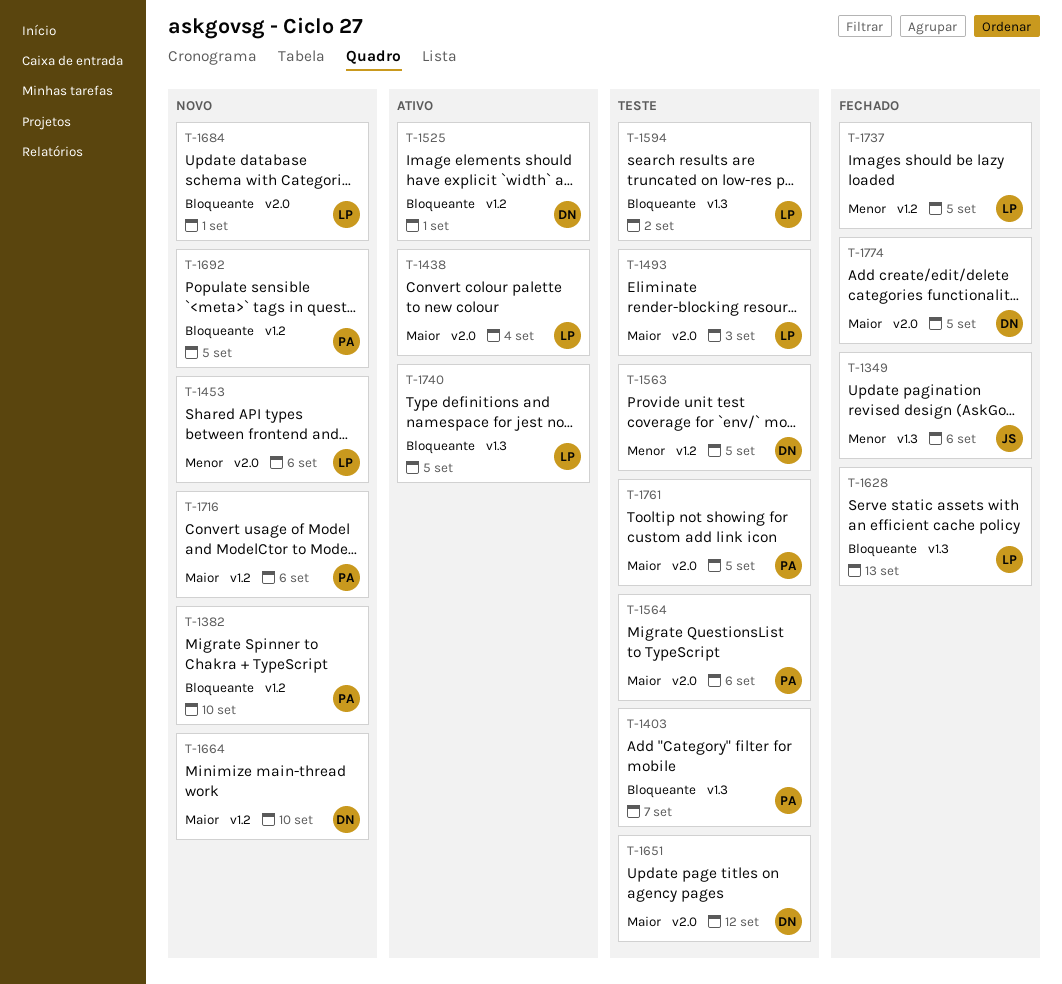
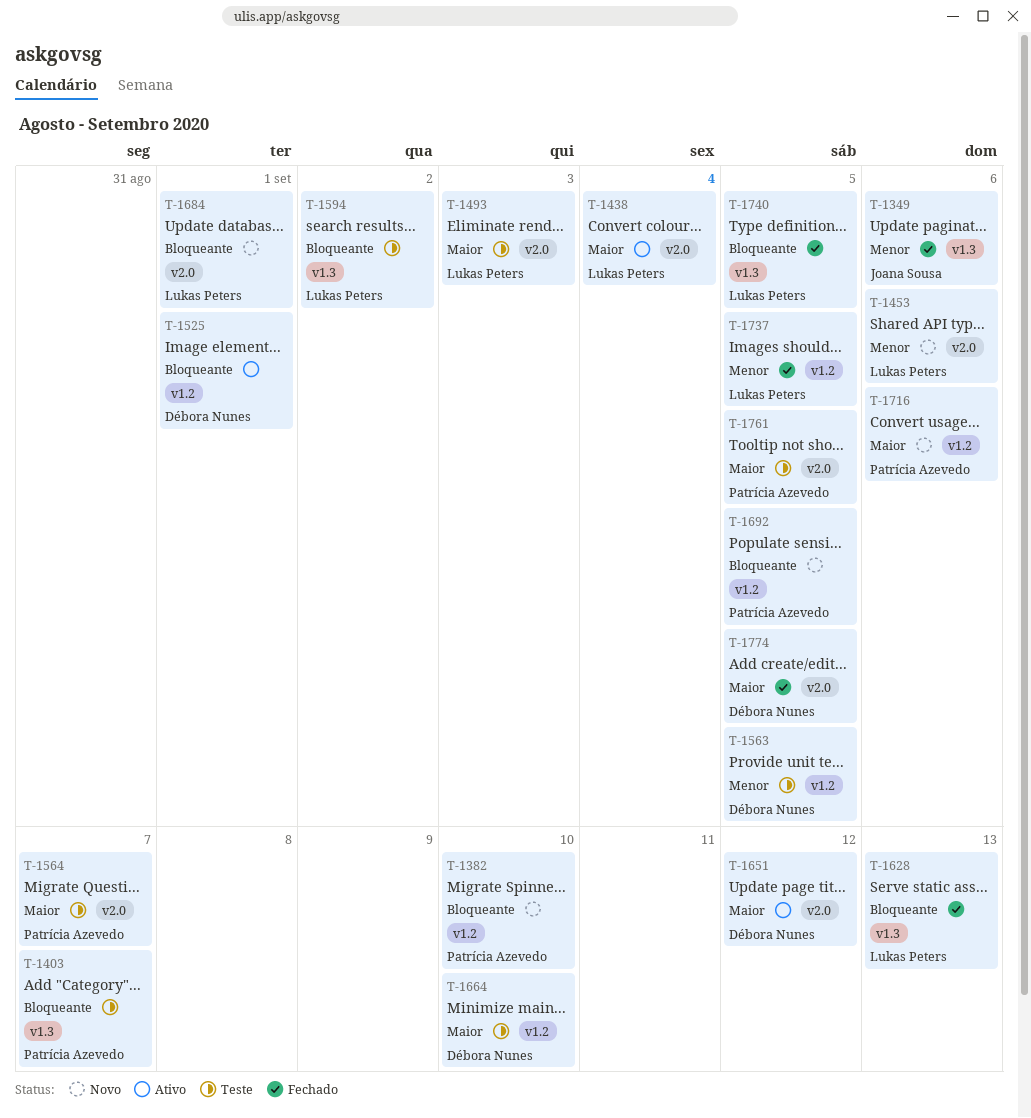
T-1564, due: Sep 6 -> Sep 7
T-1651, status: Teste -> Ativo
T-1664, status: Novo -> Teste
T-1740, status: Ativo -> Fechado

